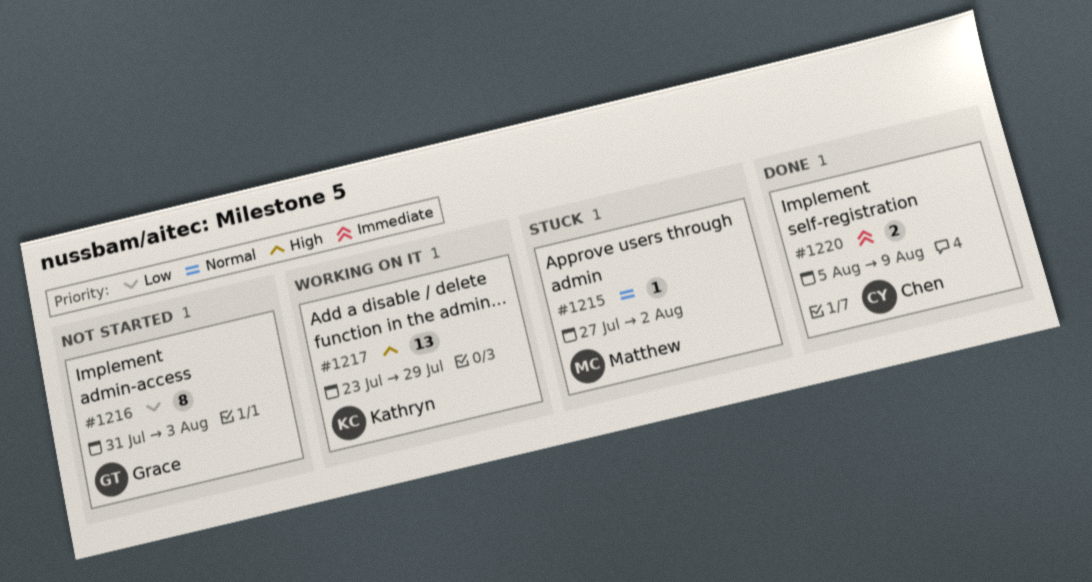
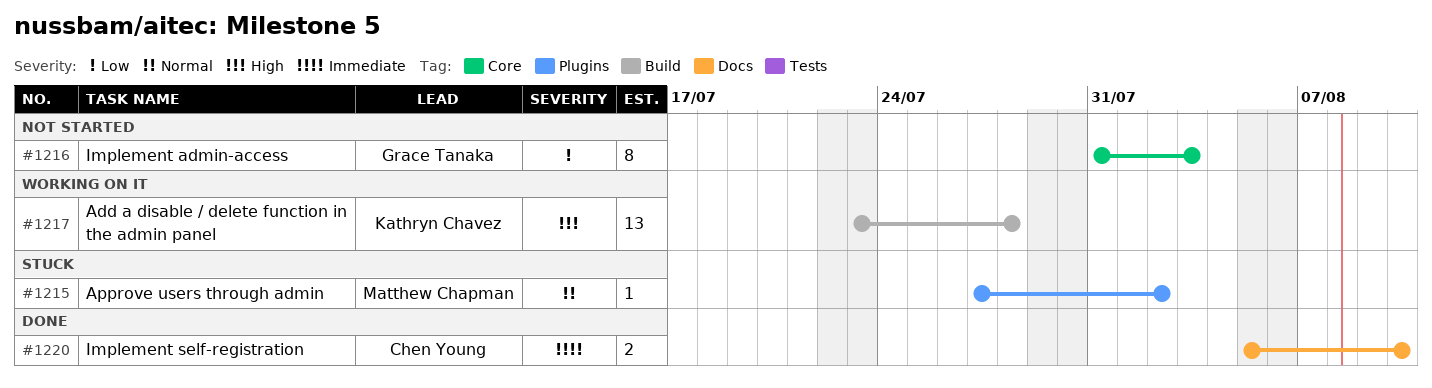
#1217, due: Jul 29 -> Jul 28
#1220, due: Aug 9 -> Aug 10

